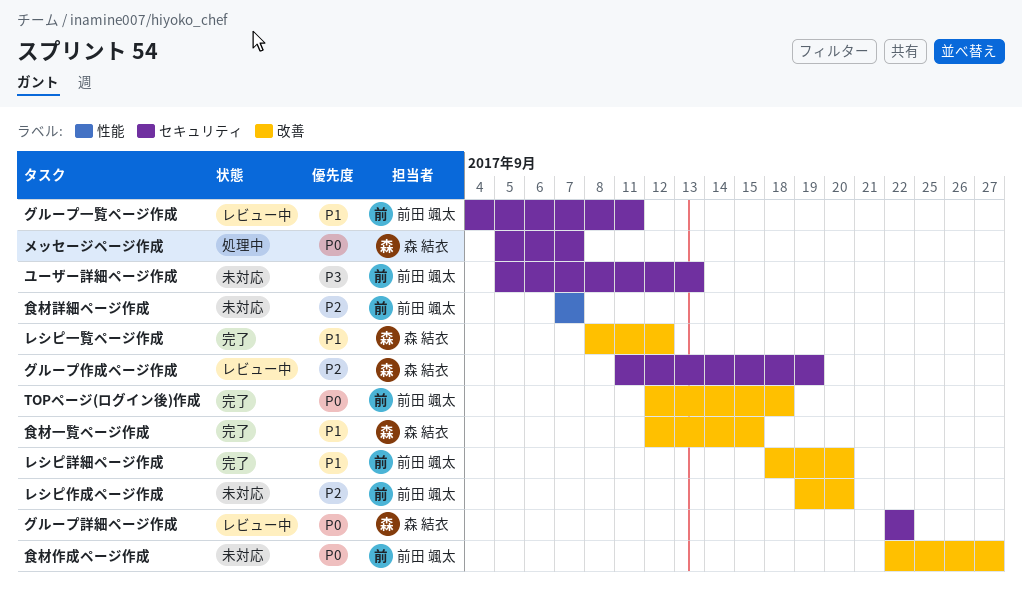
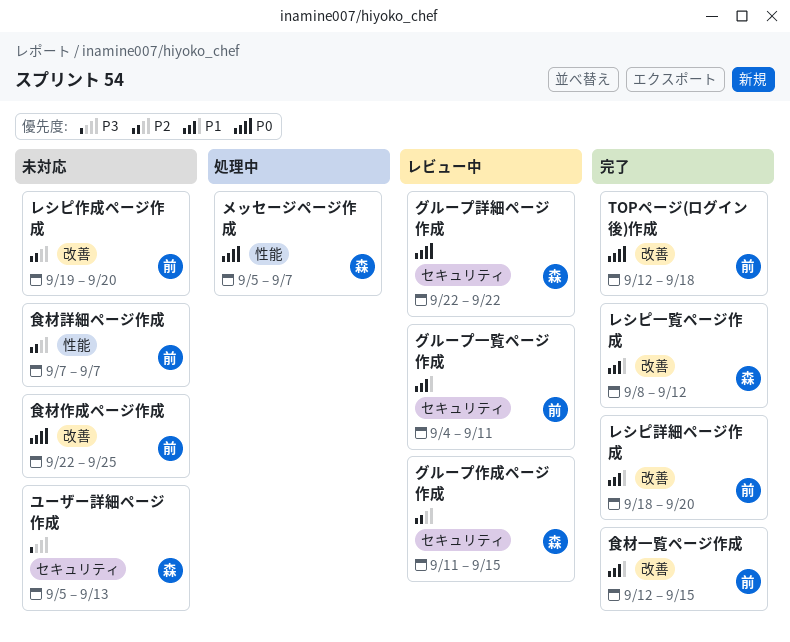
グループ作成ページ作成, due: Sep 19 -> Sep 15
メッセージページ作成, label: セキュリティ -> 性能
ユーザー詳細ページ作成, owner: 前田 颯太 -> 森 結衣
食材一覧ページ作成, owner: 森 結衣 -> 前田 颯太
食材作成ページ作成, due: Sep 27 -> Sep 25

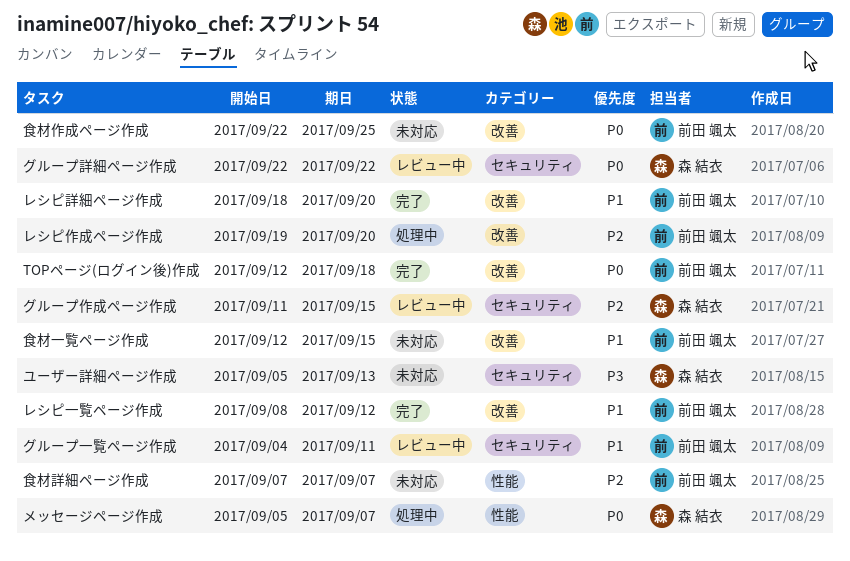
レシピ一覧ページ作成, owner: 森 結衣 -> 前田 颯太
レシピ作成ページ作成, status: 未対応 -> 処理中
食材一覧ページ作成, status: 完了 -> 未対応

